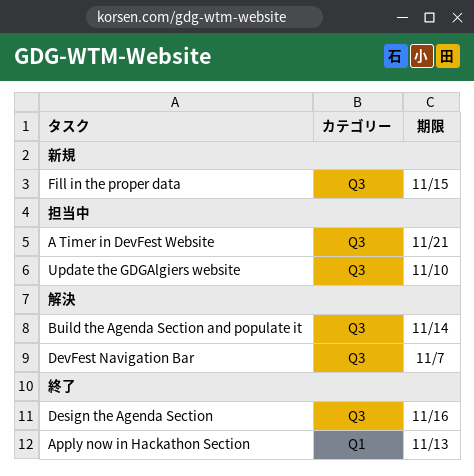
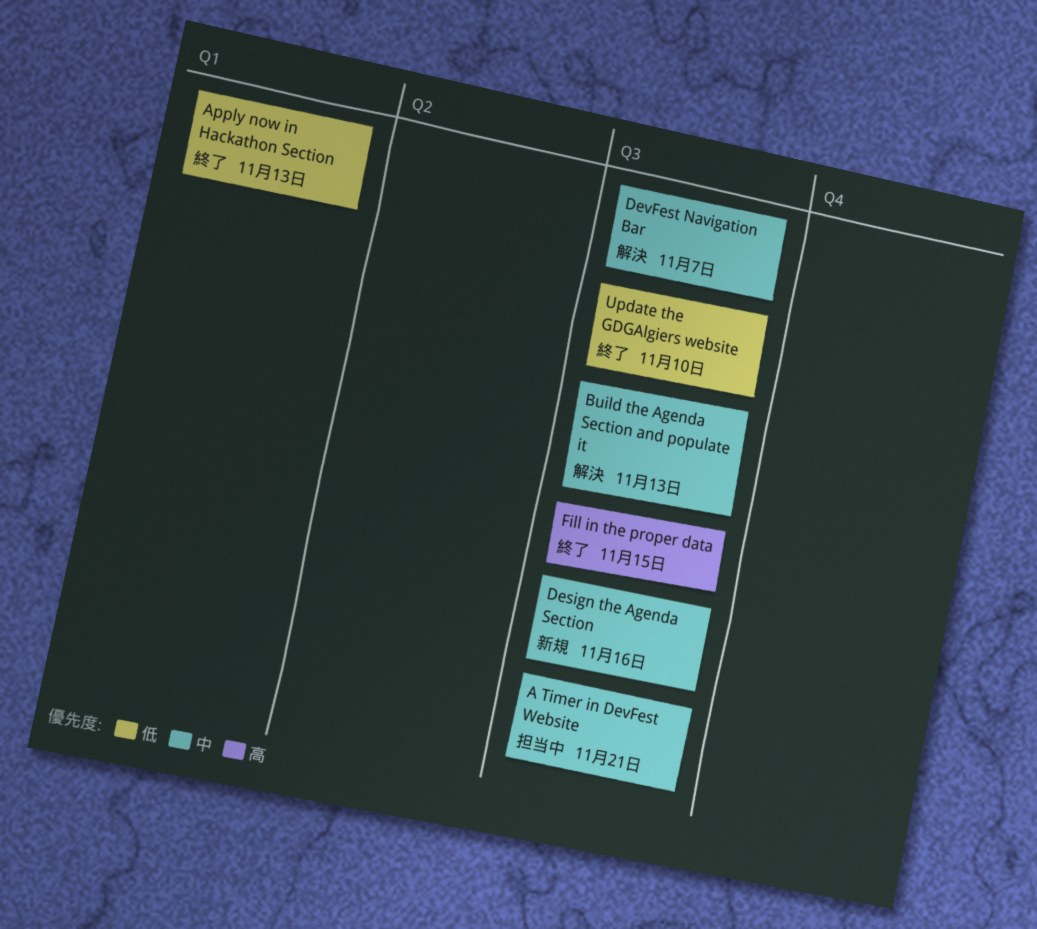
Build the Agenda Section and populate it, due: Nov 14 -> Nov 13
Design the Agenda Section, status: 終了 -> 新規
Fill in the proper data, status: 新規 -> 終了
Update the GDGAlgiers website, status: 担当中 -> 終了

